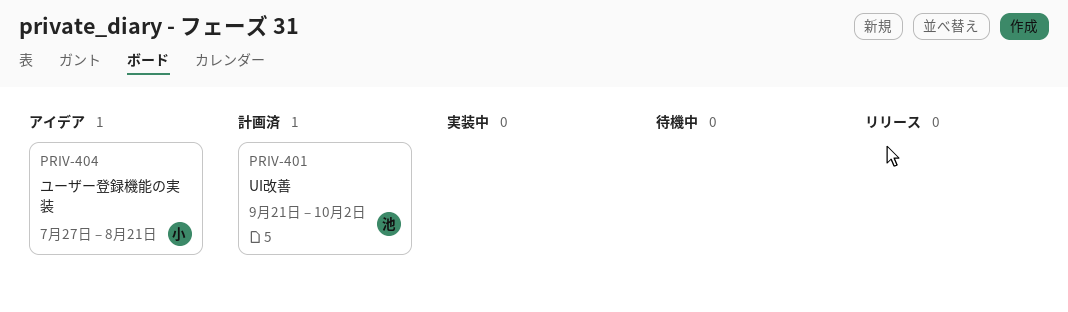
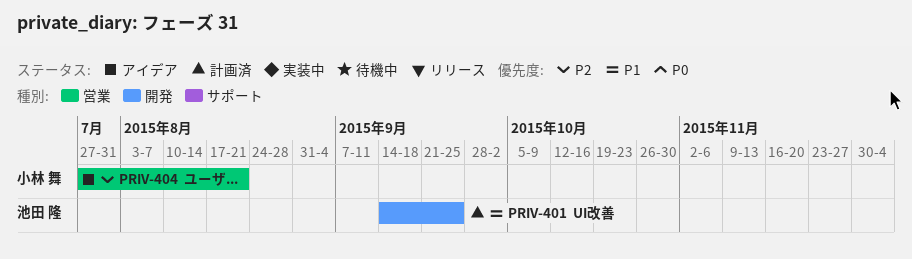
PRIV-401, start: Sep 21 -> Sep 14
PRIV-401, due: Oct 2 -> Sep 25

